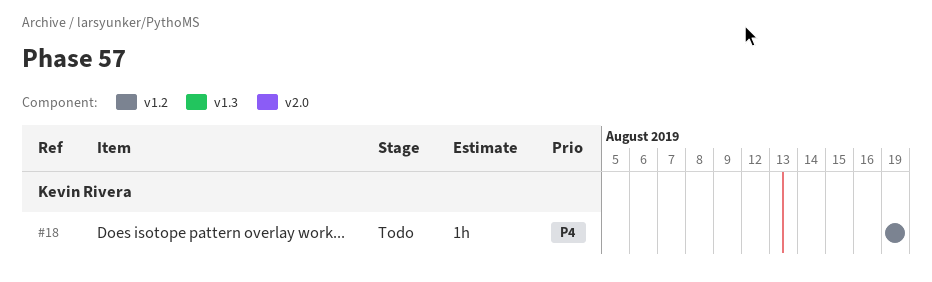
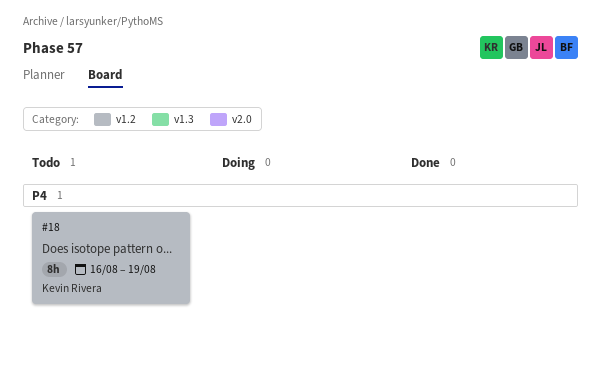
#18, estimate: 1h -> 8h
#18, start: Aug 19 -> Aug 16

